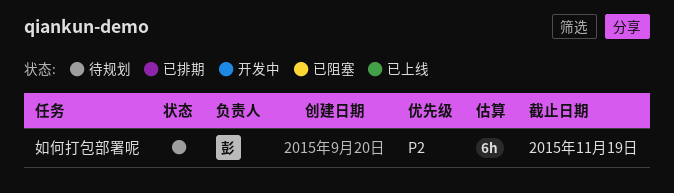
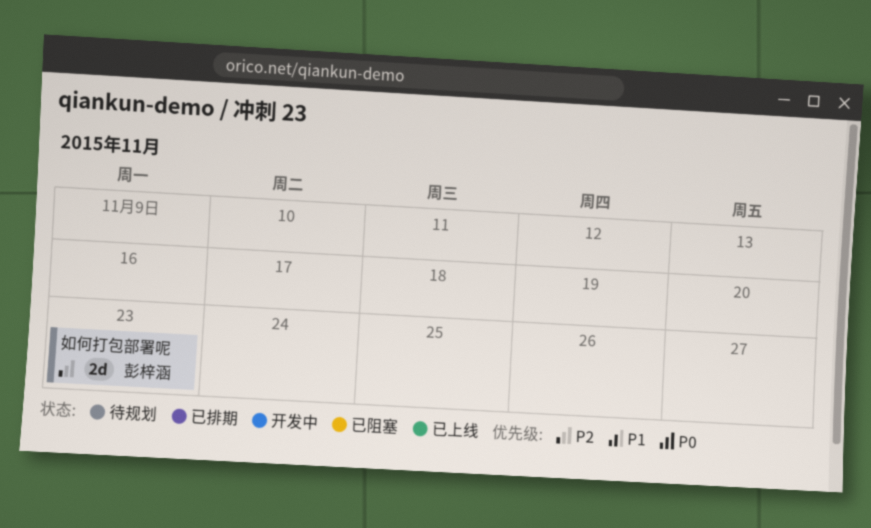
如何打包部署呢, estimate: 6h -> 2d
如何打包部署呢, due: Nov 19 -> Nov 23

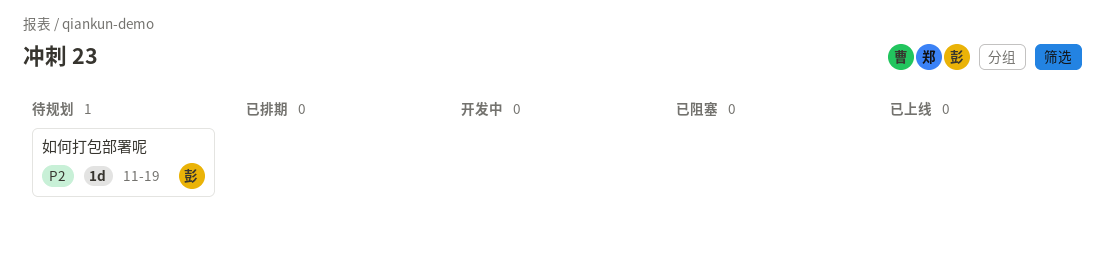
如何打包部署呢, estimate: 2d -> 1d
如何打包部署呢, due: Nov 23 -> Nov 19

